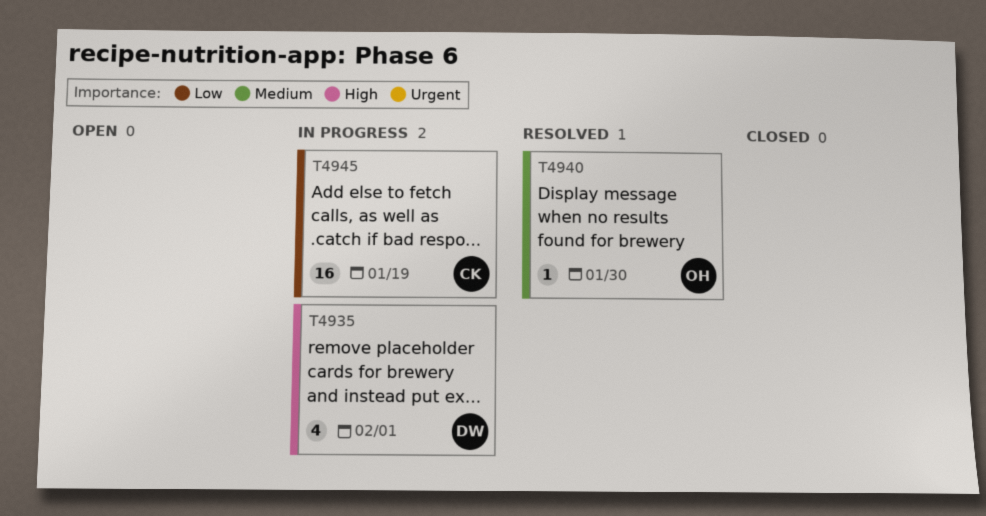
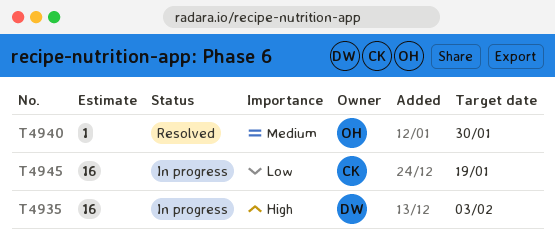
T4935, estimate: 4 -> 16
T4935, due: Feb 1 -> Feb 3

